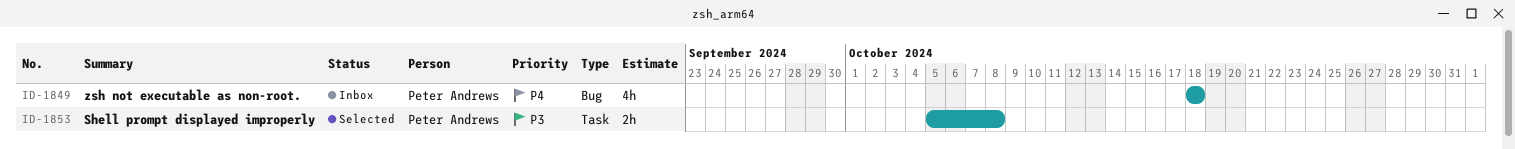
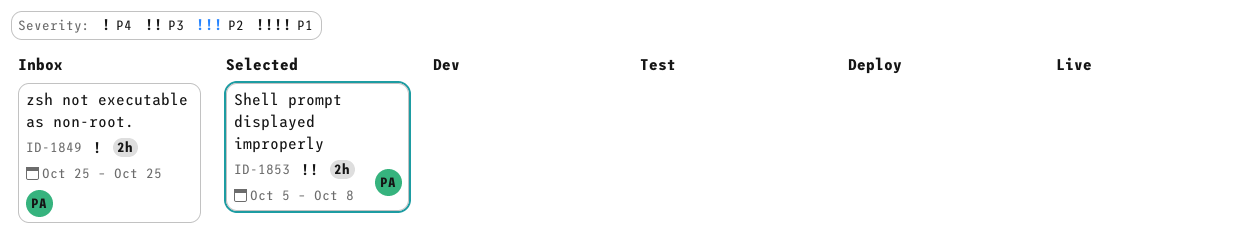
ID-1849, estimate: 4h -> 2h
ID-1849, start: Oct 18 -> Oct 25
ID-1849, due: Oct 18 -> Oct 25

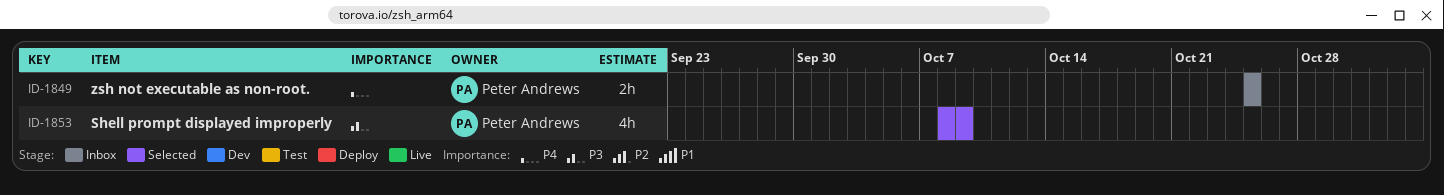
ID-1853, estimate: 2h -> 4h
ID-1853, start: Oct 5 -> Oct 8
ID-1853, due: Oct 8 -> Oct 9

